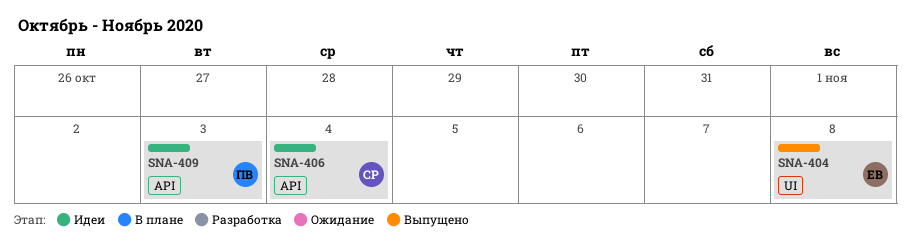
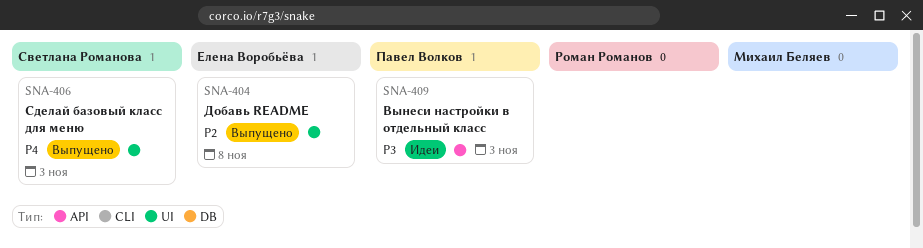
SNA-406, status: Идеи -> Выпущено
SNA-406, label: API -> UI
SNA-406, due: Nov 4 -> Nov 3

